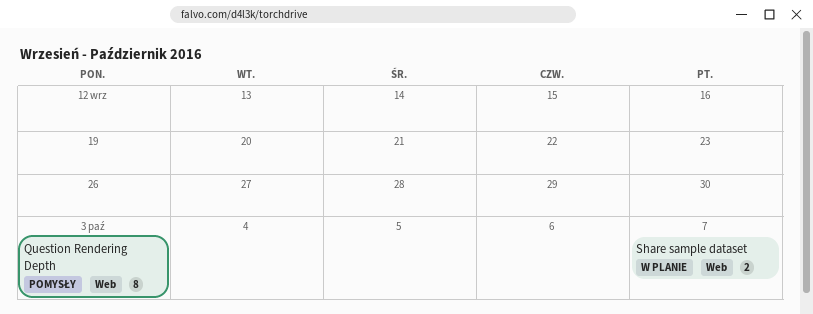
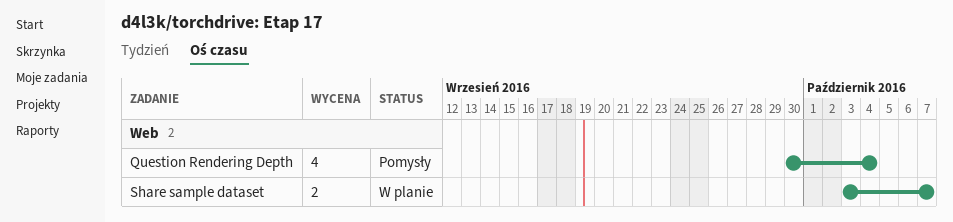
Question Rendering Depth, estimate: 8 -> 4
Question Rendering Depth, due: Oct 3 -> Oct 4

